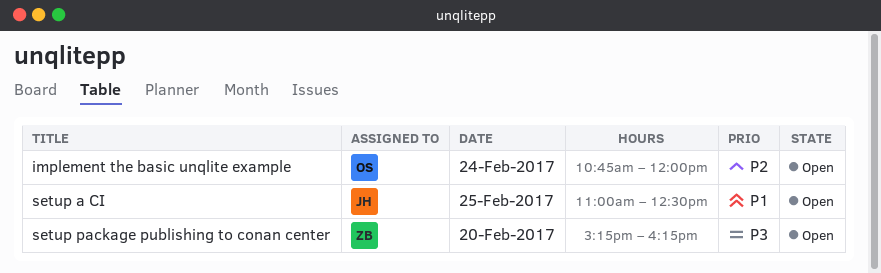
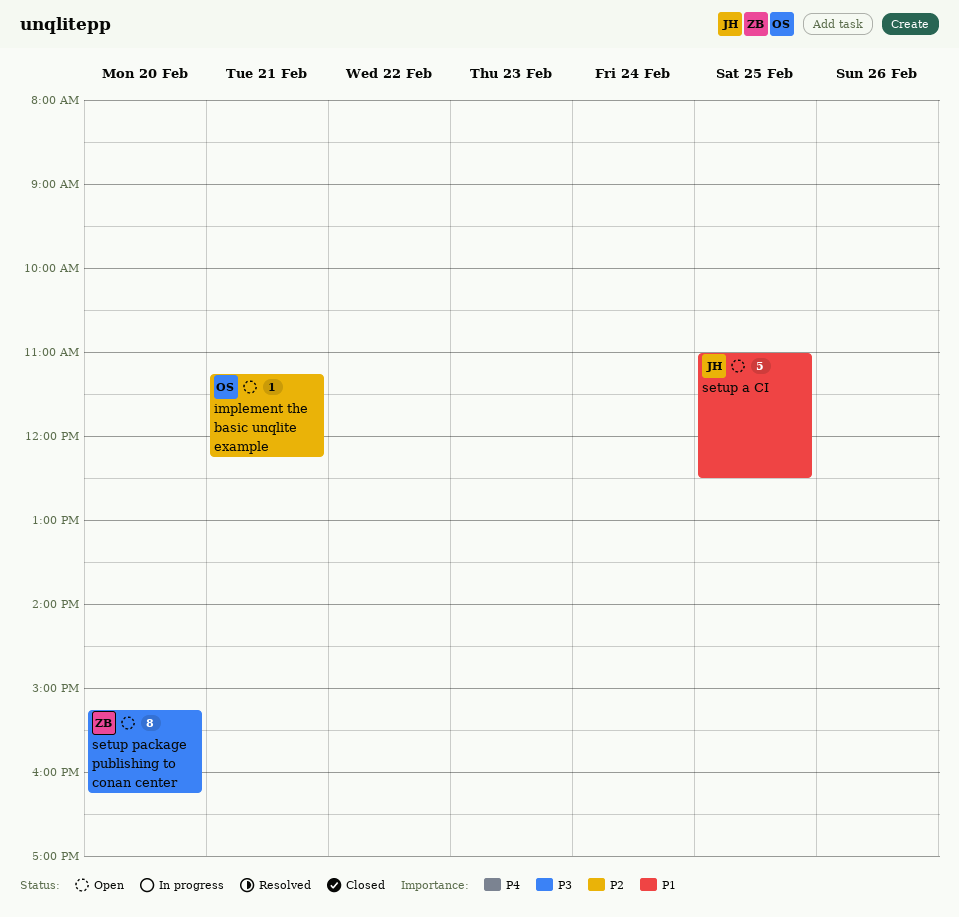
implement the basic unqlite example, day: Feb 24 -> Feb 21
implement the basic unqlite example, begins: 10:45 -> 11:15
implement the basic unqlite example, ends: 12:00 -> 12:15

